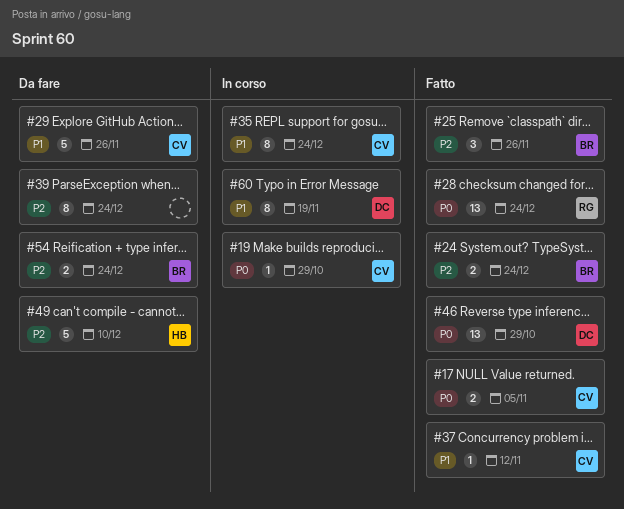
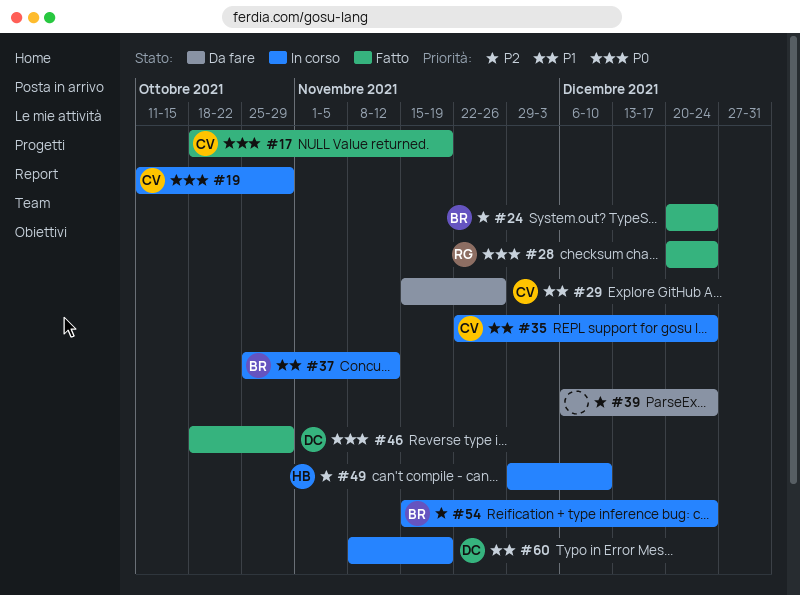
#17, due: Nov 5 -> Nov 19
#25: present -> none
#37, status: Fatto -> In corso
#37, owner: CV -> BR
#49, status: Da fare -> In corso
#54, status: Da fare -> In corso

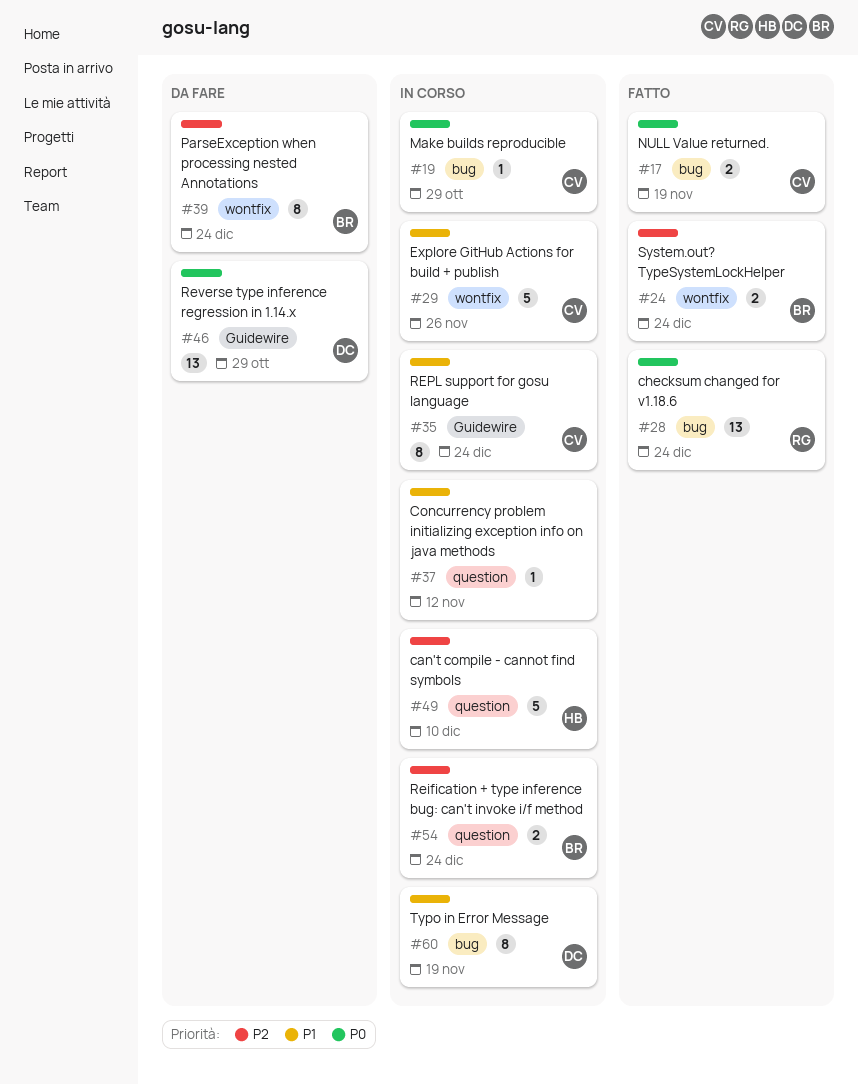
#29, status: Da fare -> In corso
#37, owner: BR -> none
#39, owner: none -> BR
#46, status: Fatto -> Da fare

